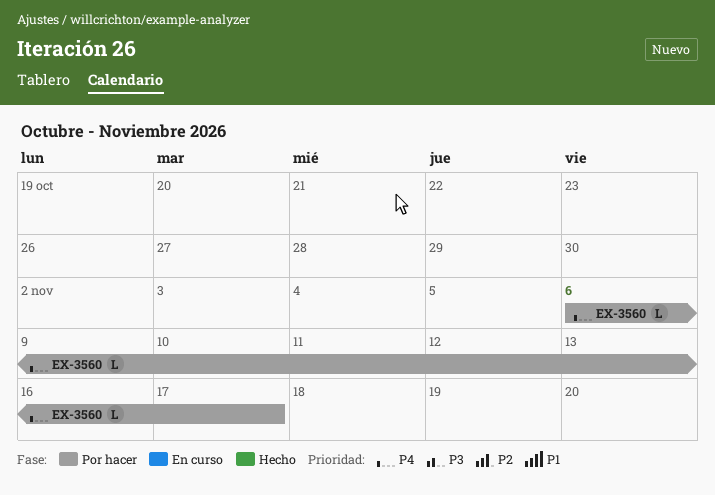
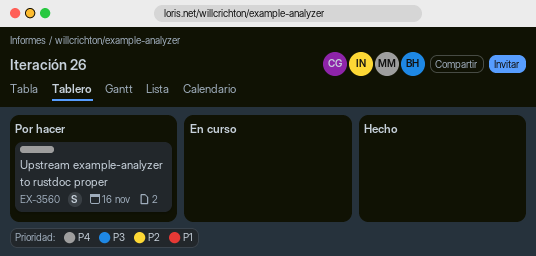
EX-3560, estimate: L -> S
EX-3560, due: Nov 17 -> Nov 16

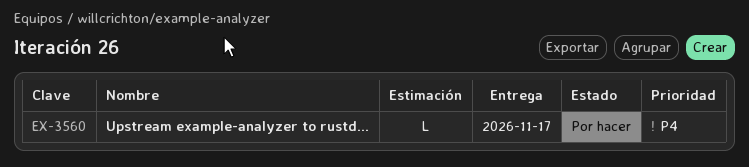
EX-3560, estimate: S -> L
EX-3560, due: Nov 16 -> Nov 17

